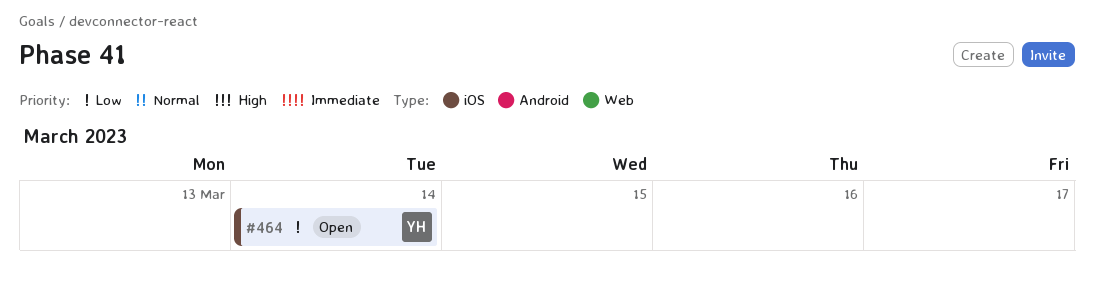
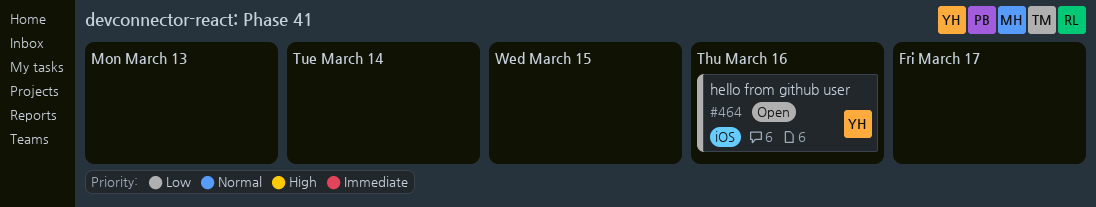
#464, due: Mar 14 -> Mar 16

